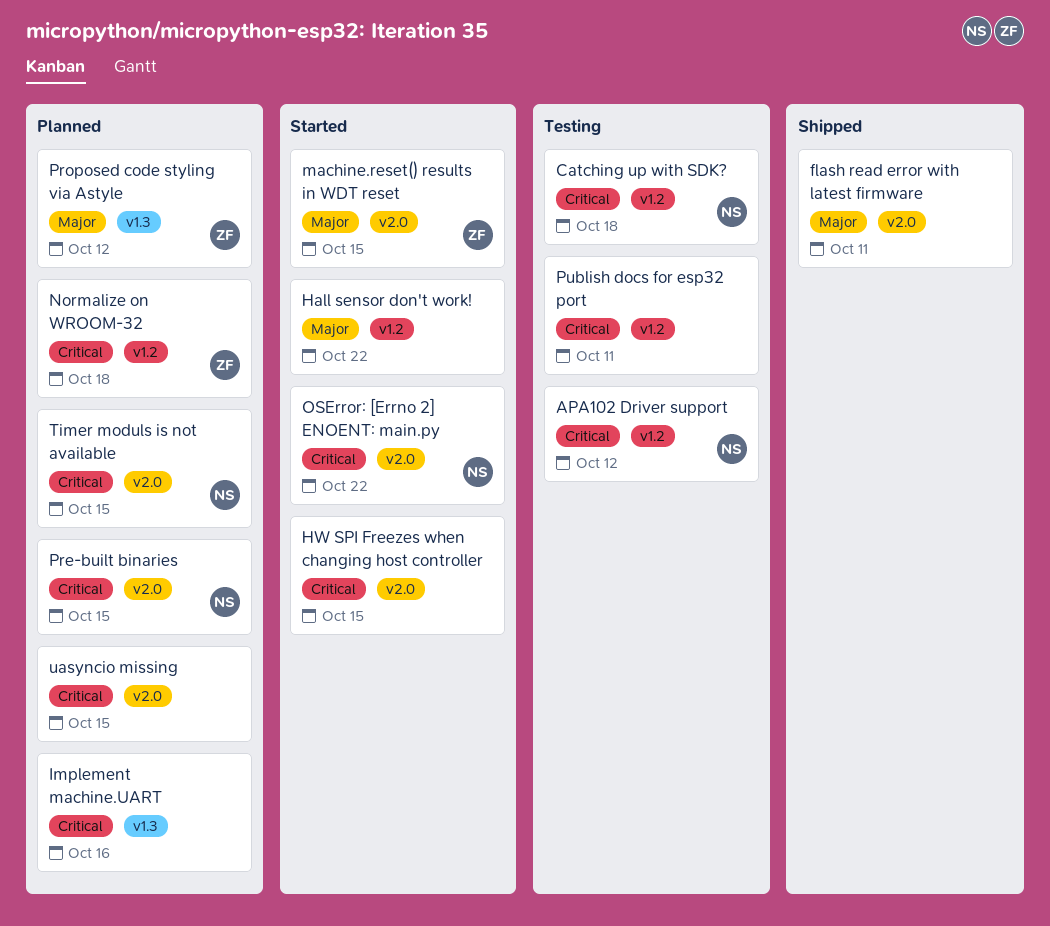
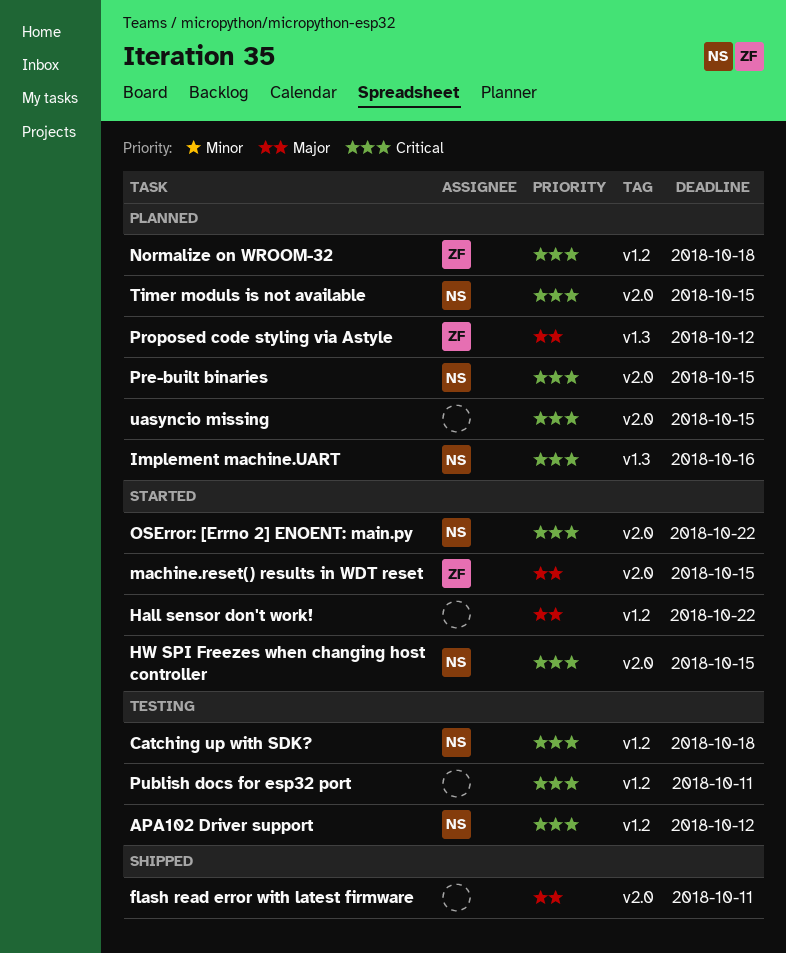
HW SPI Freezes when changing host controller, owner: none -> NS
Implement machine.UART, owner: none -> NS

